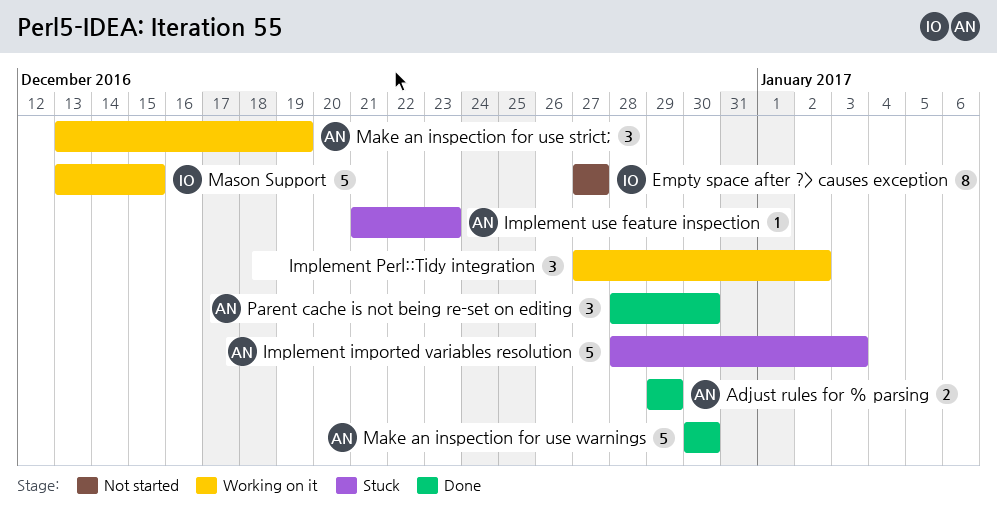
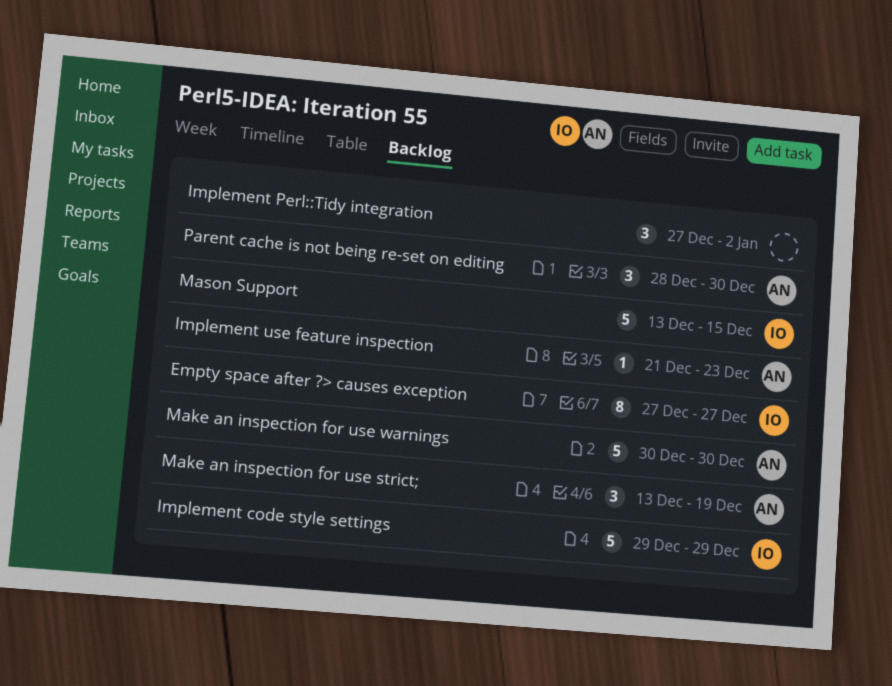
Adjust rules for % parsing: present -> none
Implement code style settings: none -> present
Implement imported variables resolution: present -> none

